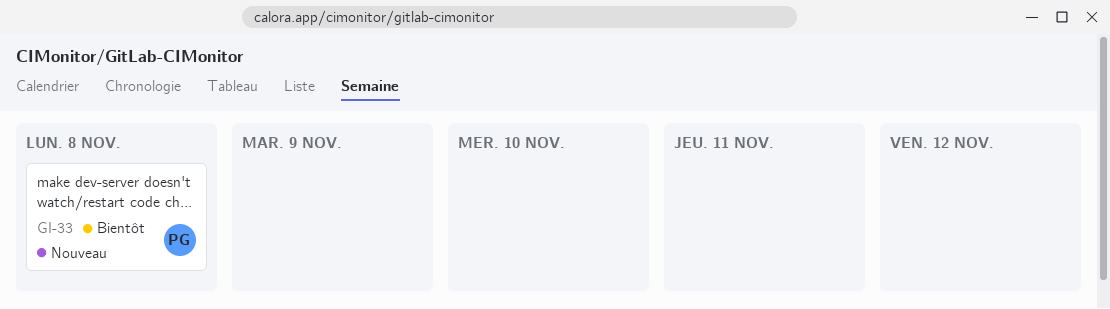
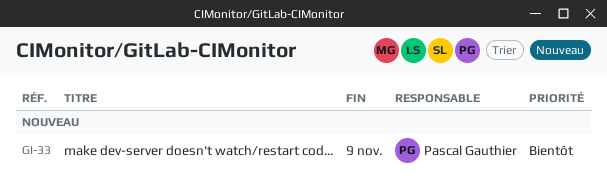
GI-33, due: Nov 8 -> Nov 9

